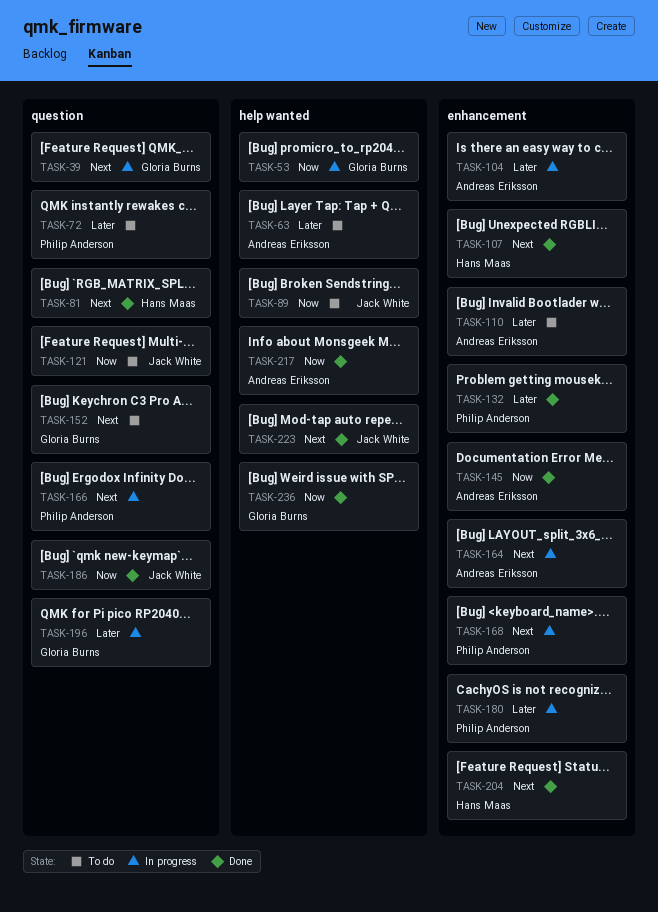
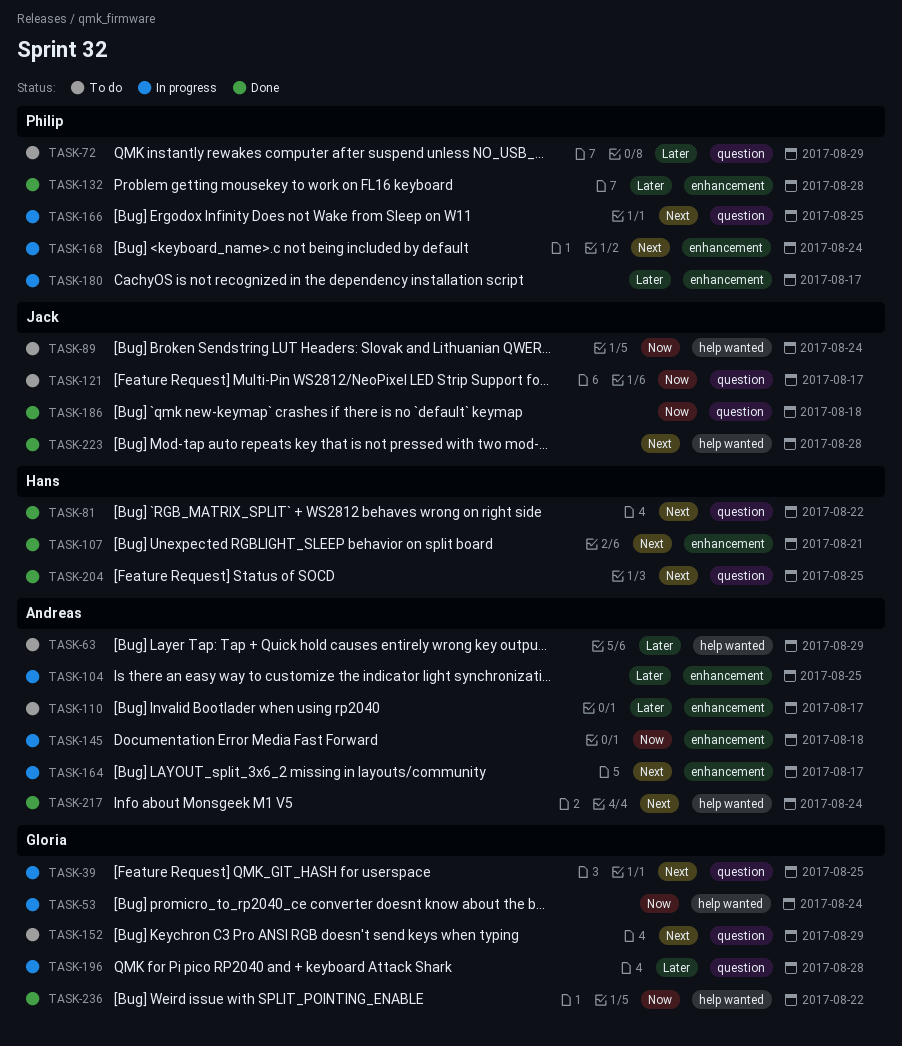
TASK-145, status: Done -> In progress
TASK-204, label: enhancement -> question
TASK-217, priority: Now -> Next

